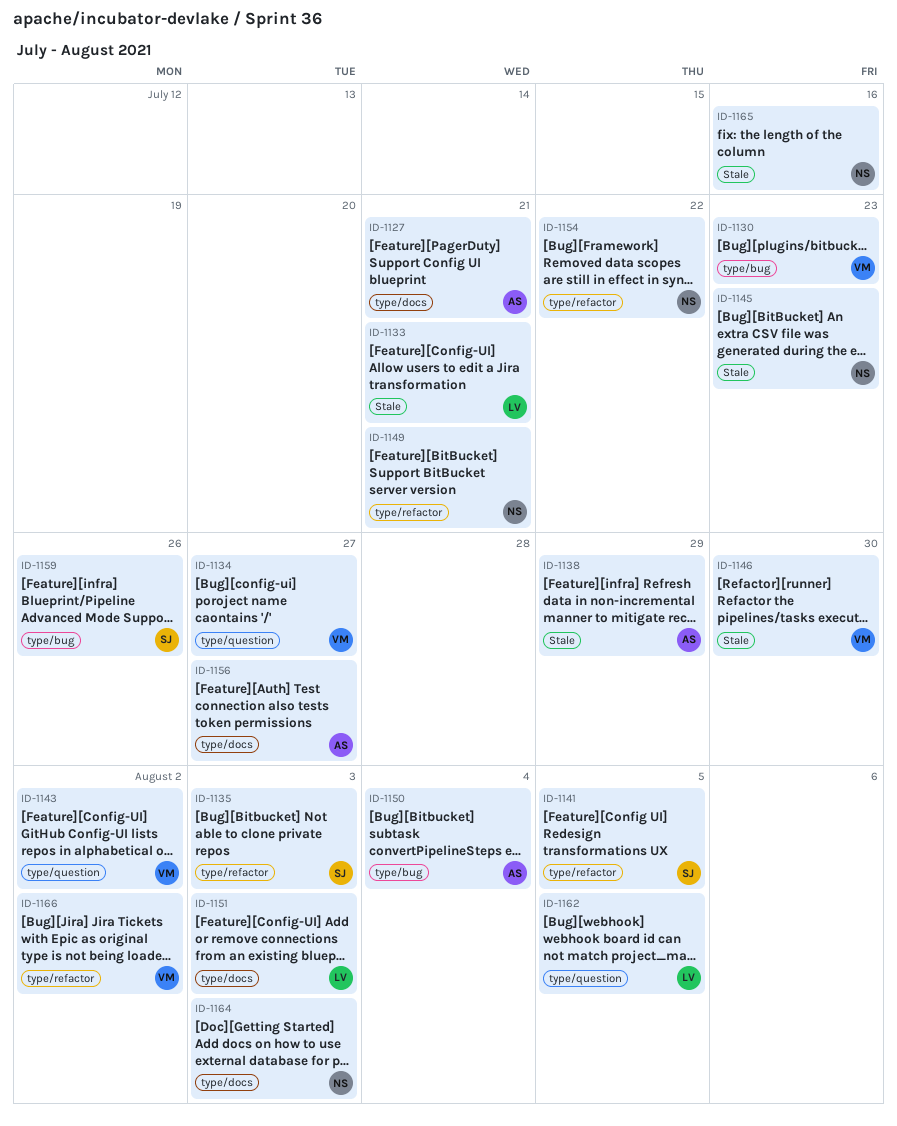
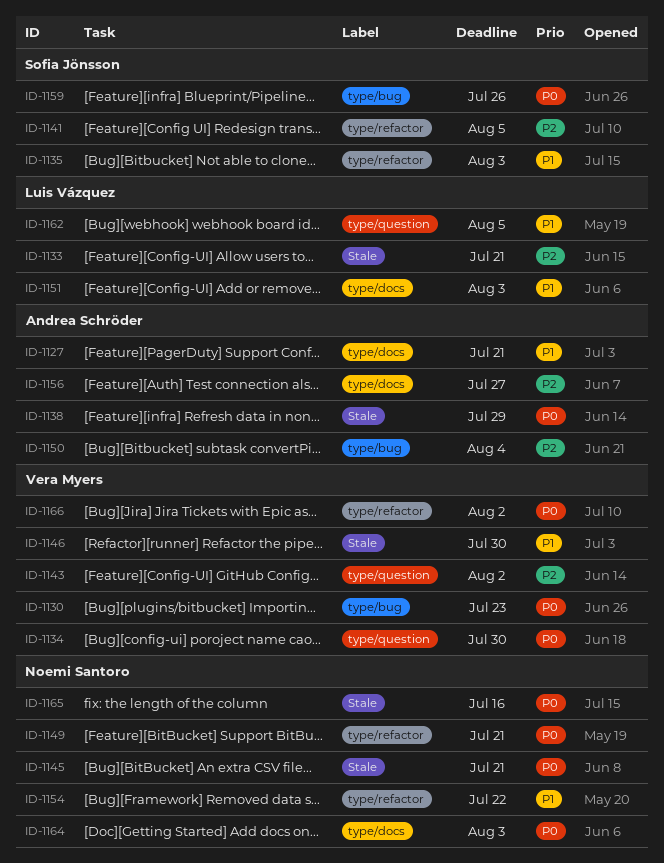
ID-1134, due: Jul 27 -> Jul 30
ID-1145, due: Jul 23 -> Jul 21

